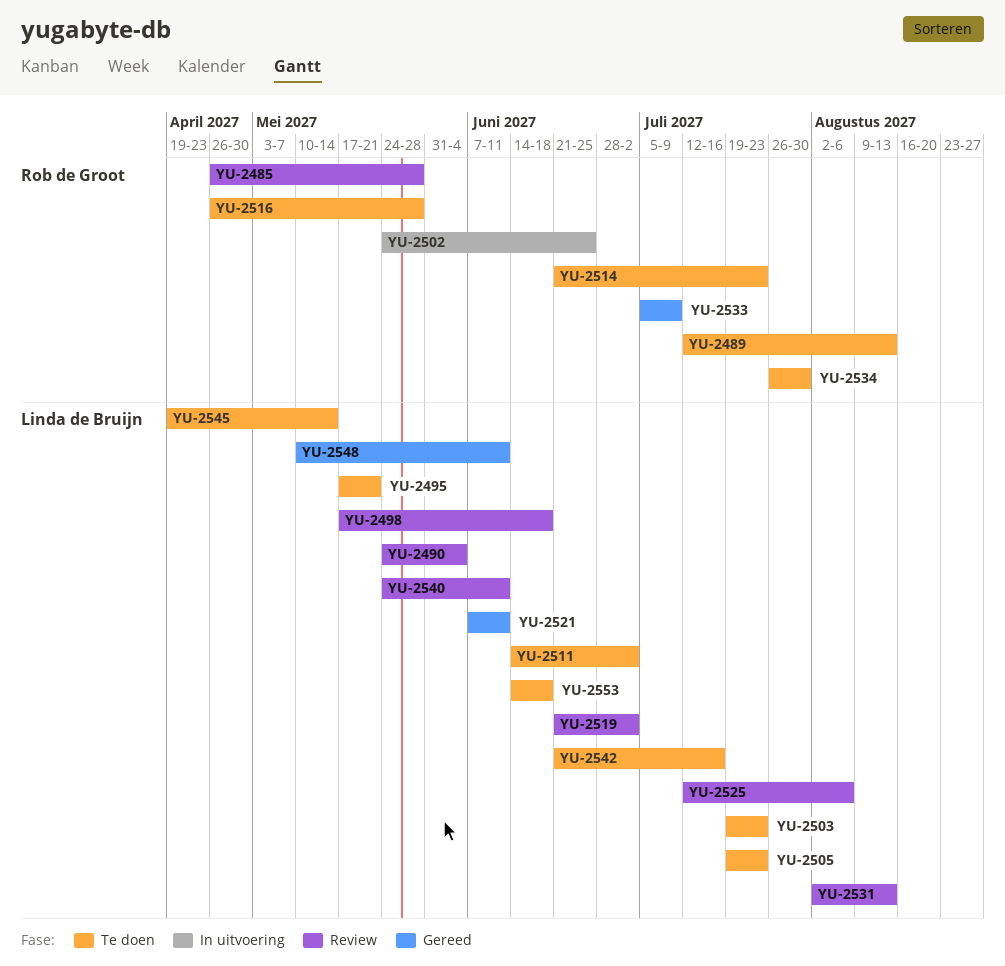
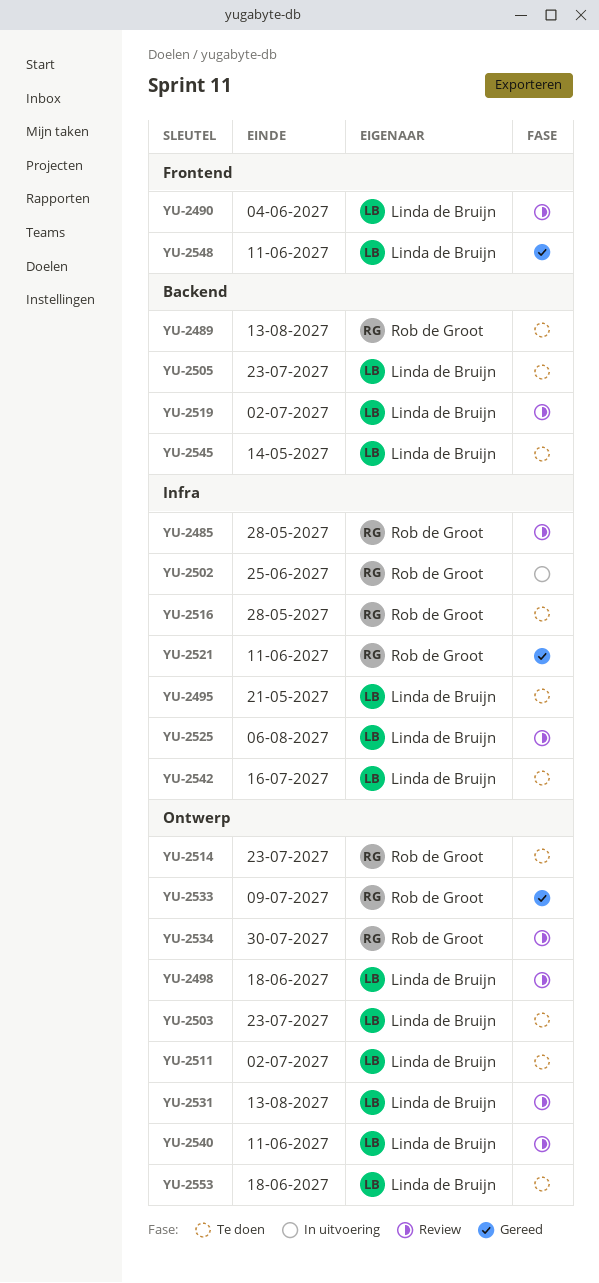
YU-2521, owner: Linda de Bruijn -> Rob de Groot
YU-2534, status: Te doen -> Review

